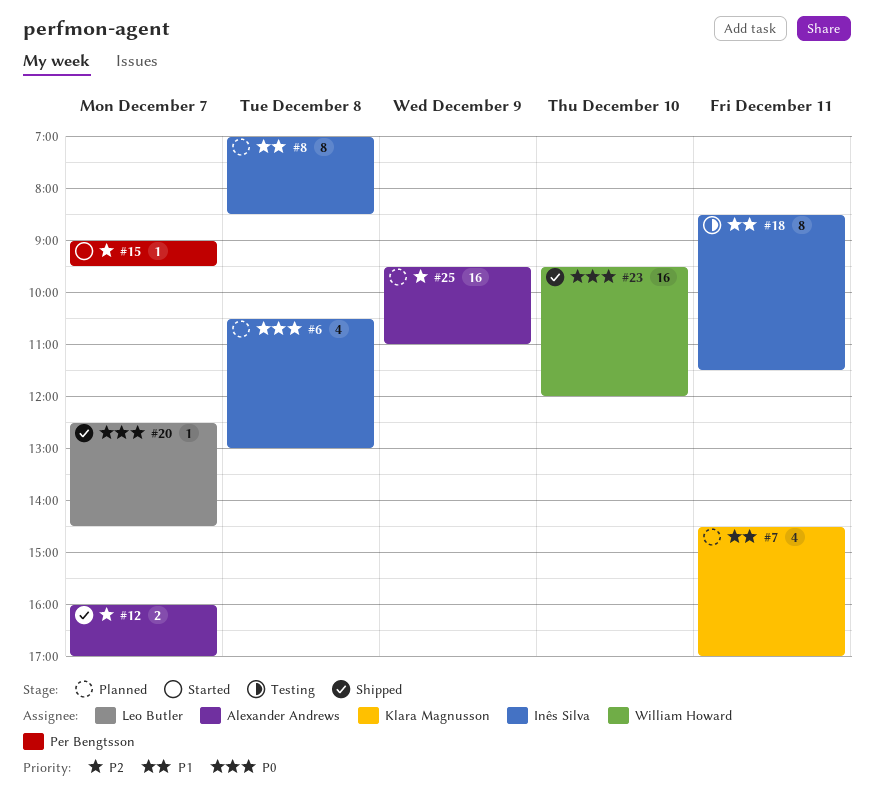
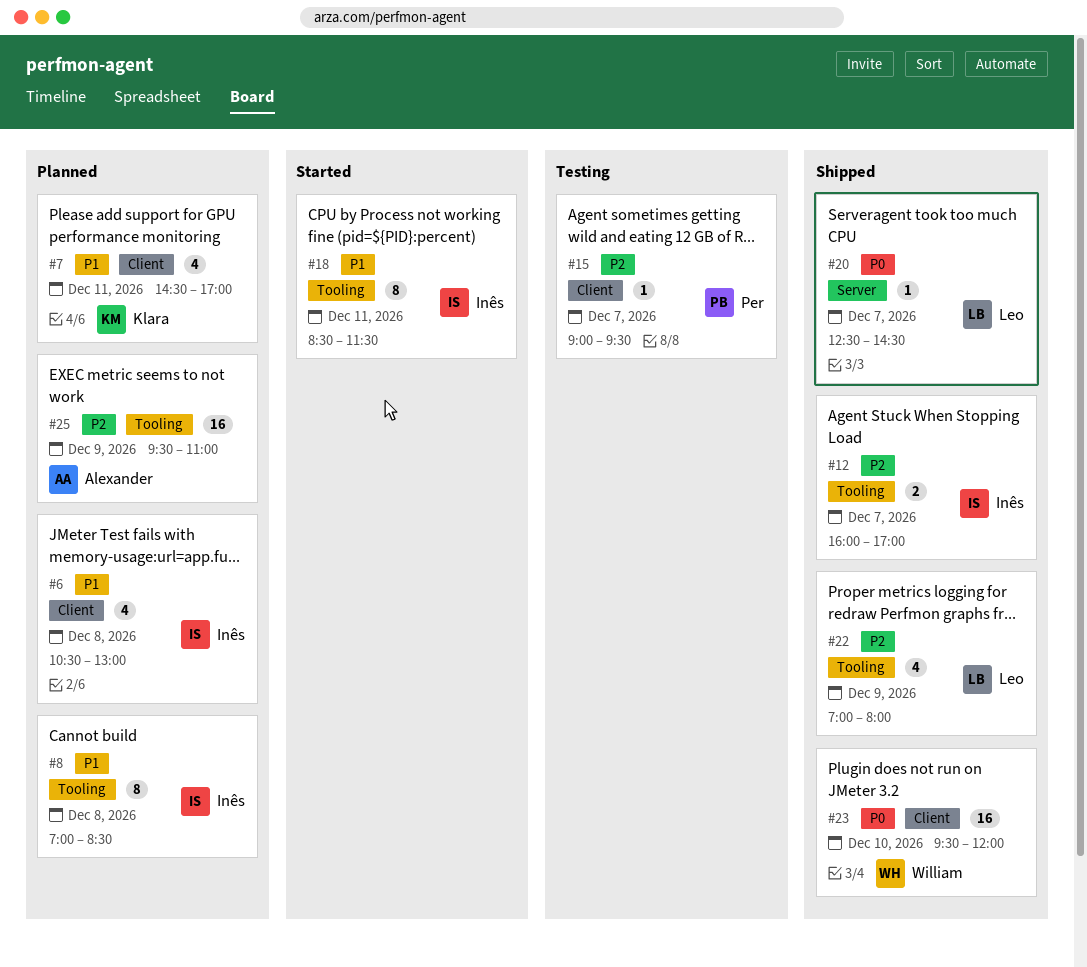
#6, priority: P0 -> P1
#12, owner: Alexander Andrews -> Inês Silva
#15, status: Started -> Testing
#18, status: Testing -> Started
#22: none -> present

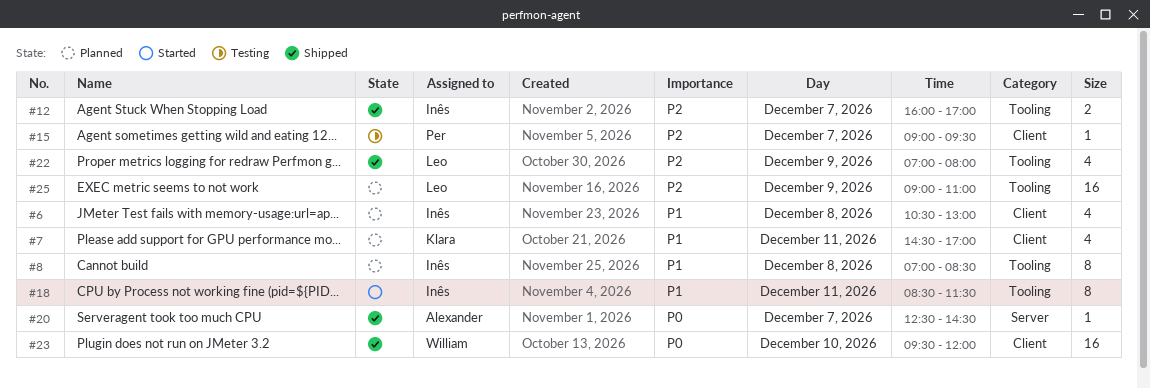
#20, owner: Leo -> Alexander
#25, owner: Alexander -> Leo
#25, begins: 09:30 -> 09:00

